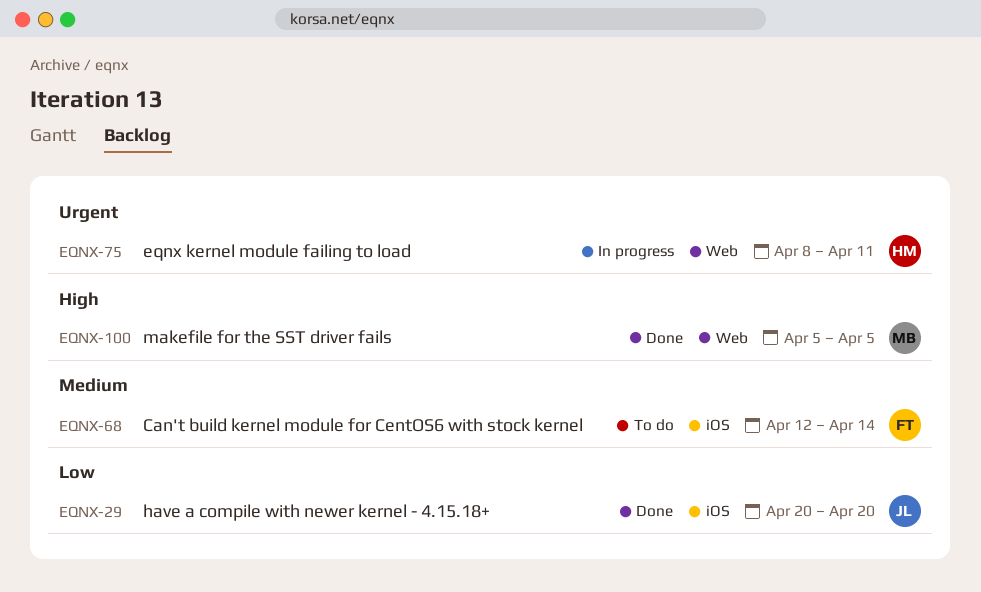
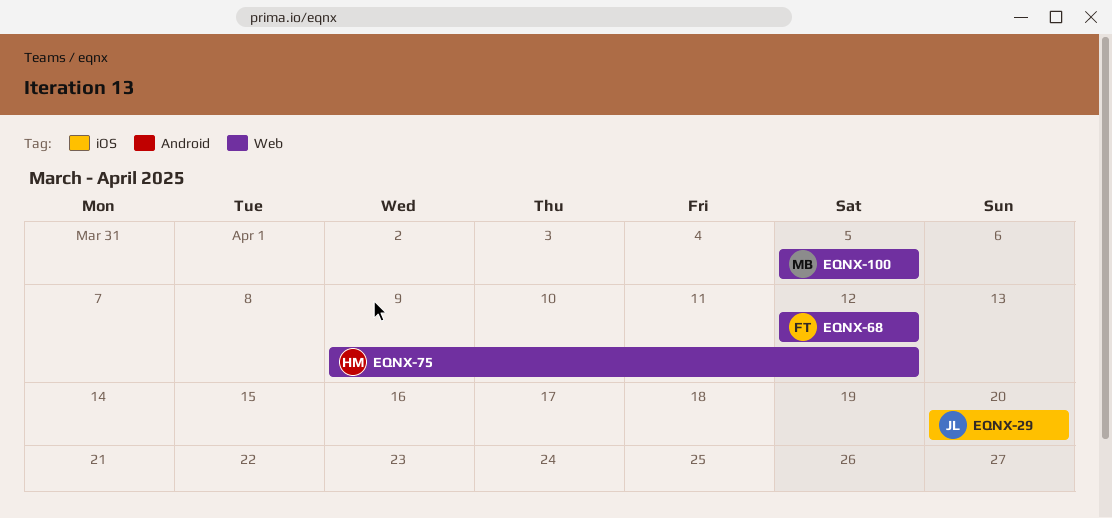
EQNX-68, label: iOS -> Web
EQNX-68, due: Apr 14 -> Apr 12
EQNX-75, start: Apr 8 -> Apr 9
EQNX-75, due: Apr 11 -> Apr 12

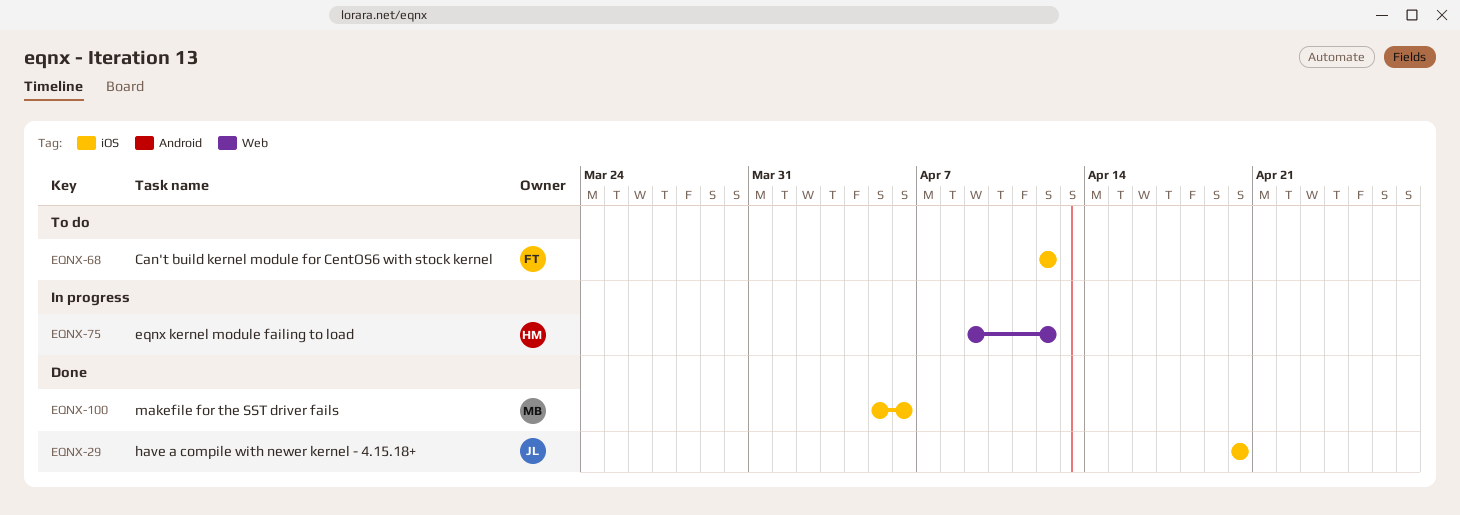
EQNX-68, label: Web -> iOS
EQNX-100, label: Web -> iOS
EQNX-100, due: Apr 5 -> Apr 6

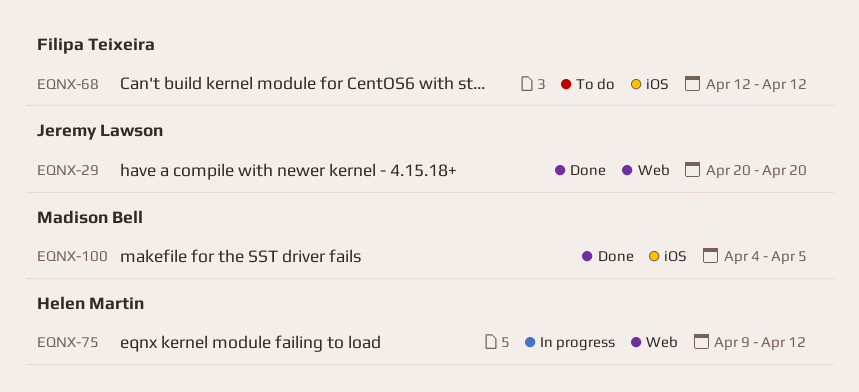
EQNX-29, label: iOS -> Web
EQNX-100, start: Apr 5 -> Apr 4
EQNX-100, due: Apr 6 -> Apr 5

